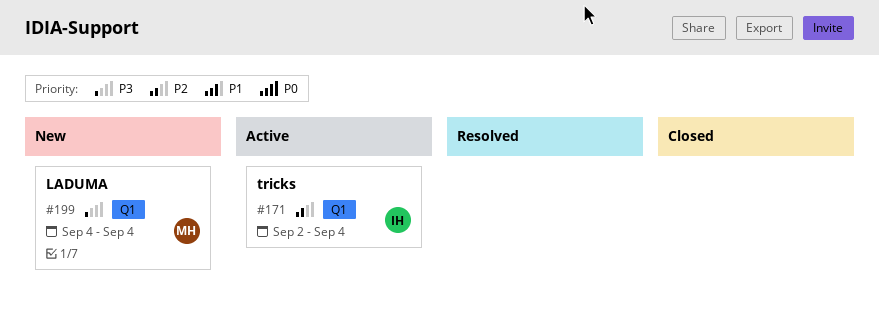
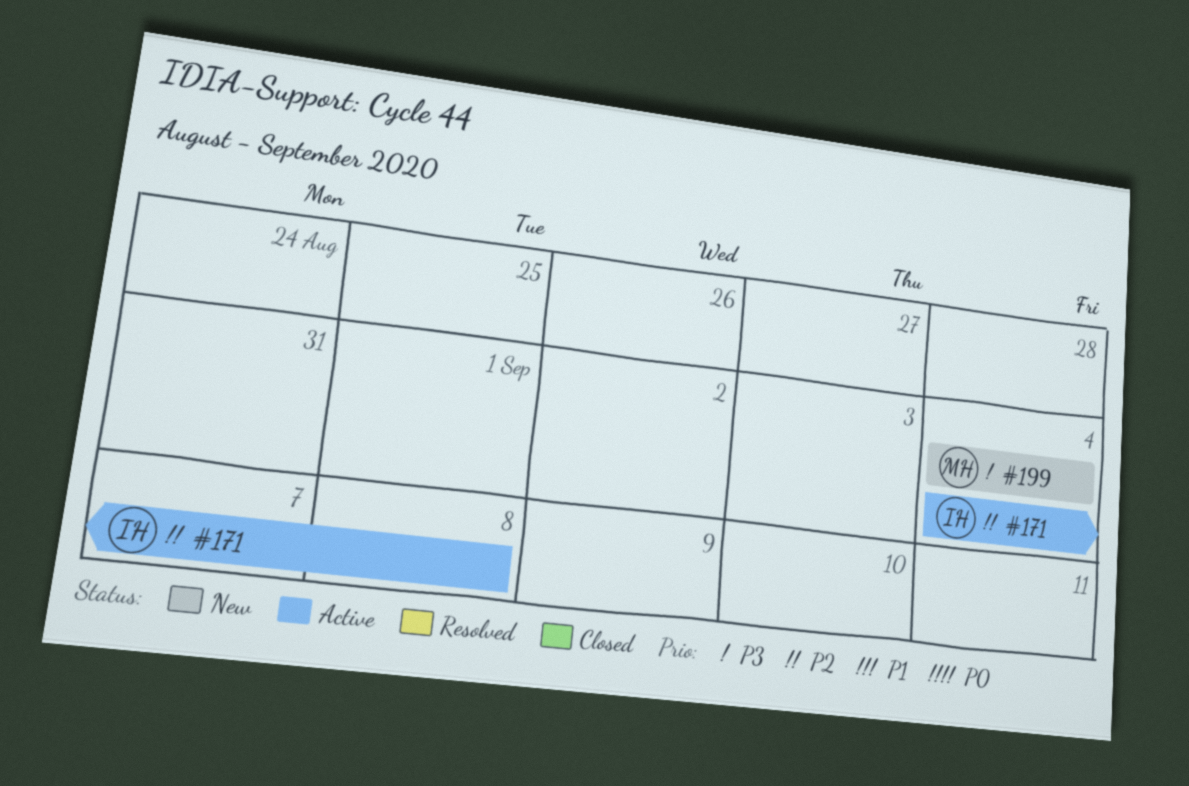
#171, start: Sep 2 -> Sep 4
#171, due: Sep 4 -> Sep 8

